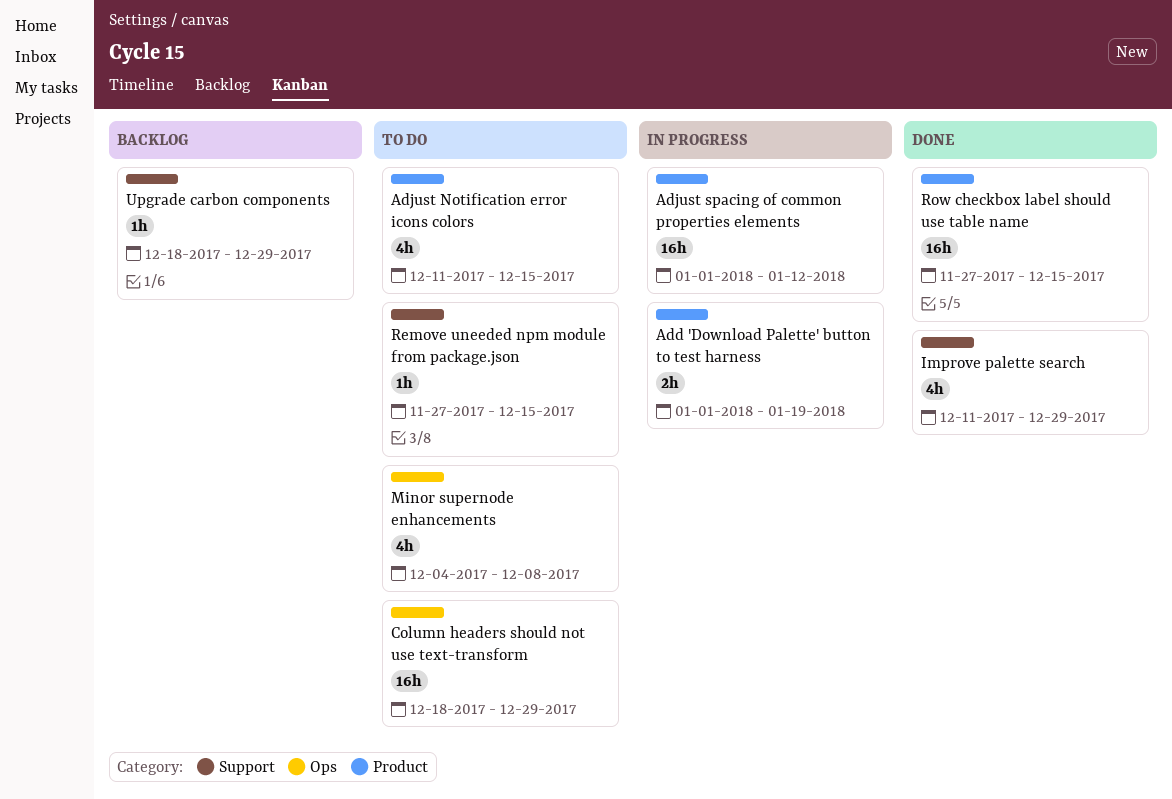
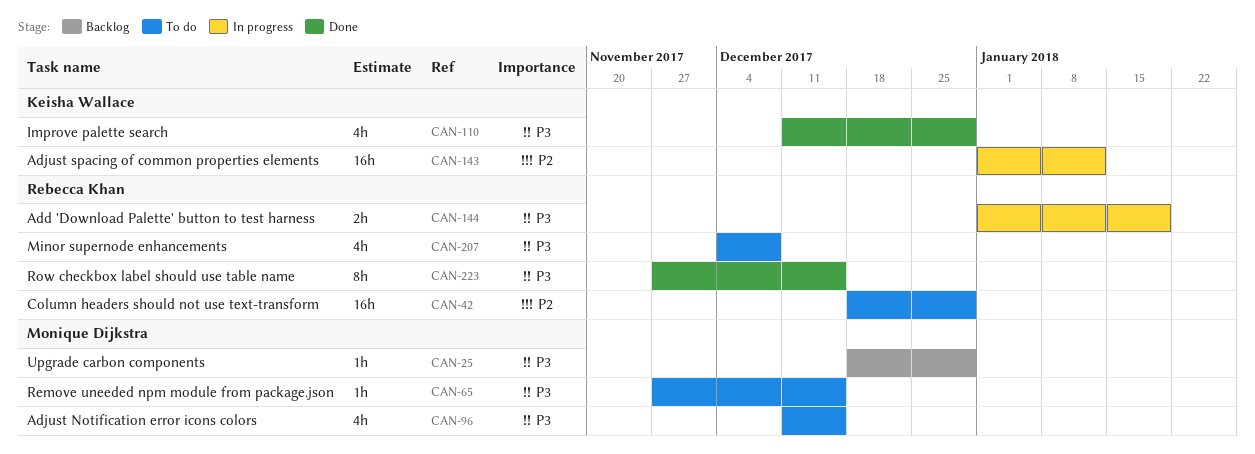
Row checkbox label should use table name, estimate: 16h -> 8h

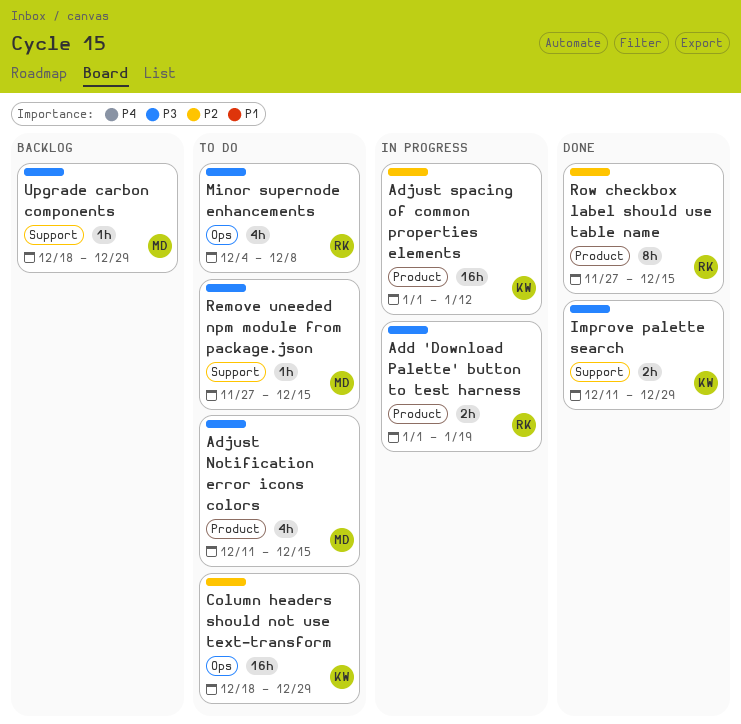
Column headers should not use text-transform, owner: Rebecca Khan -> Keisha Wallace
Improve palette search, estimate: 4h -> 2h
Row checkbox label should use table name, priority: P3 -> P2

